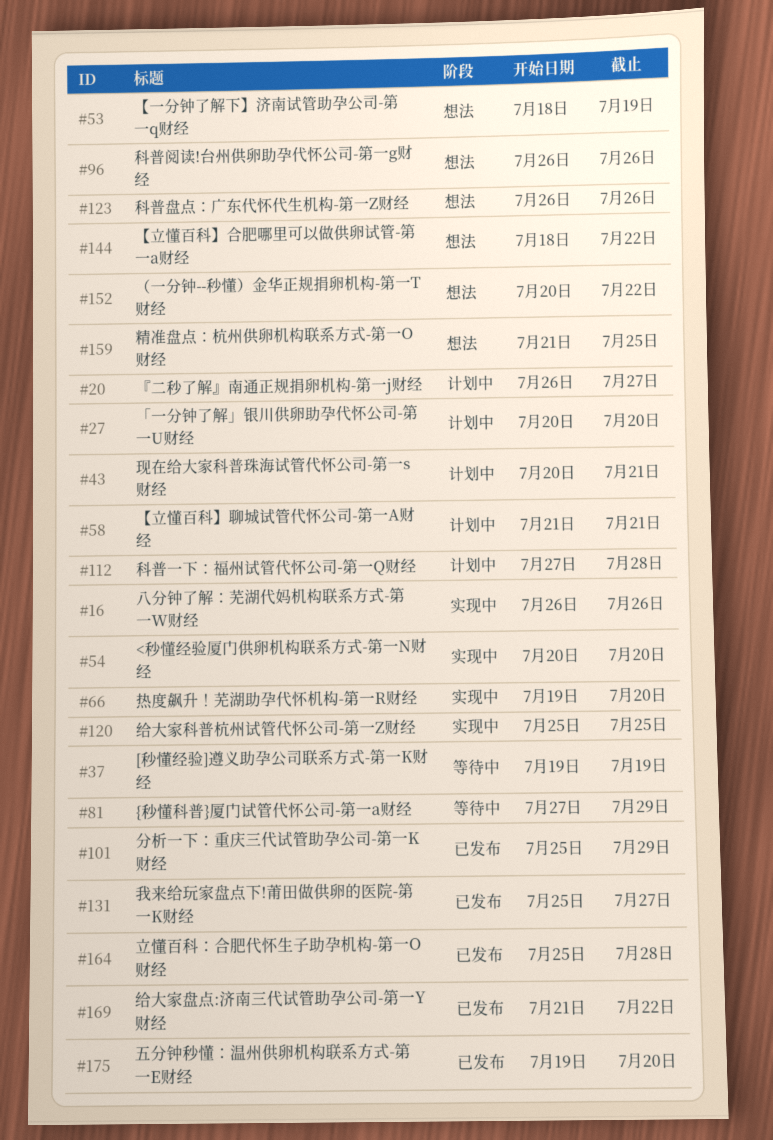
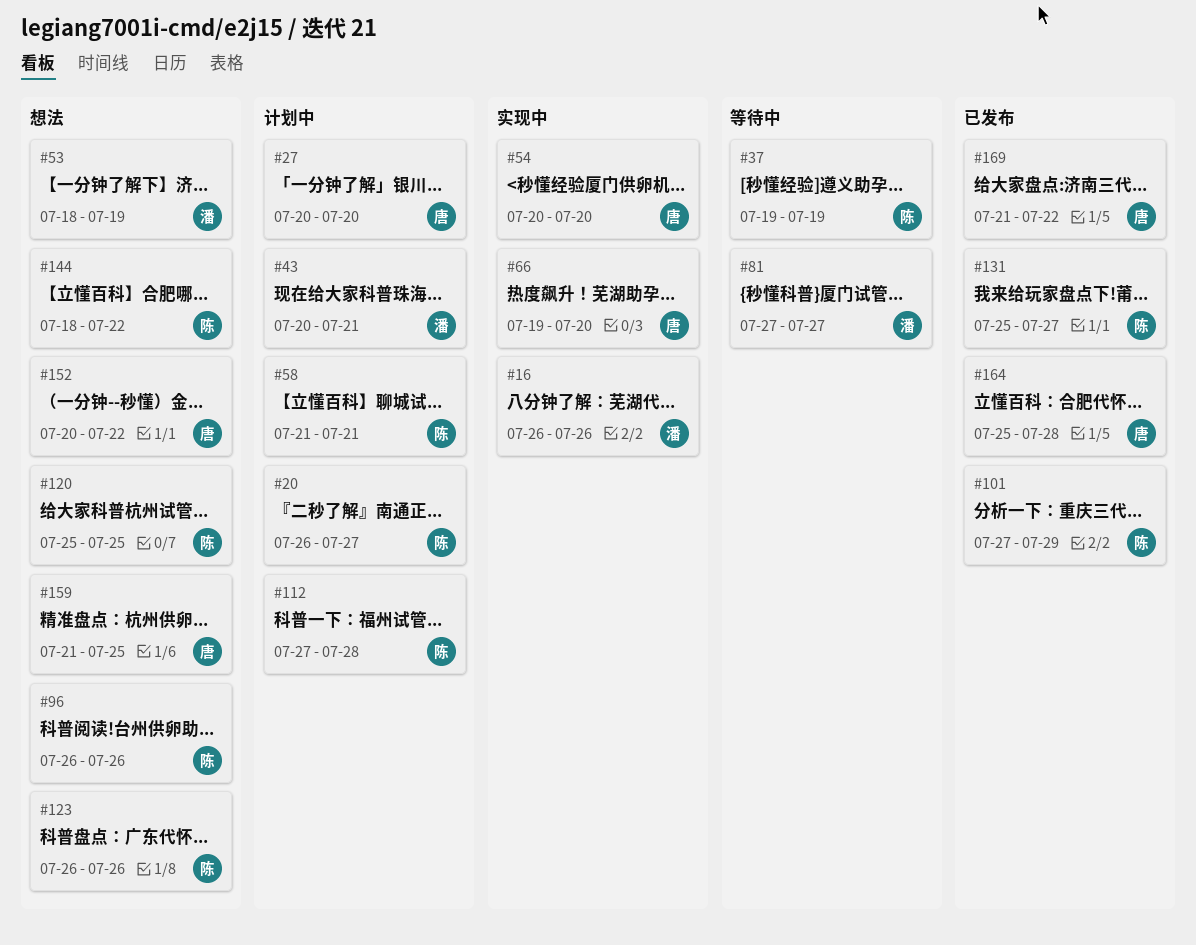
#81, due: Jul 29 -> Jul 27
#101, start: Jul 25 -> Jul 27
#120, status: 实现中 -> 想法
#175: present -> none

